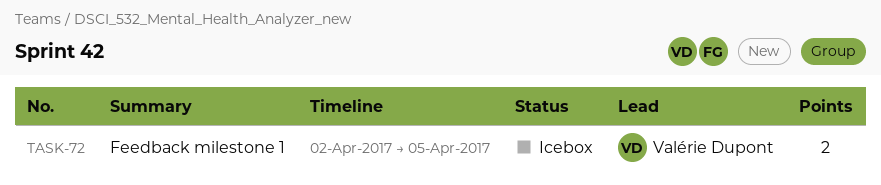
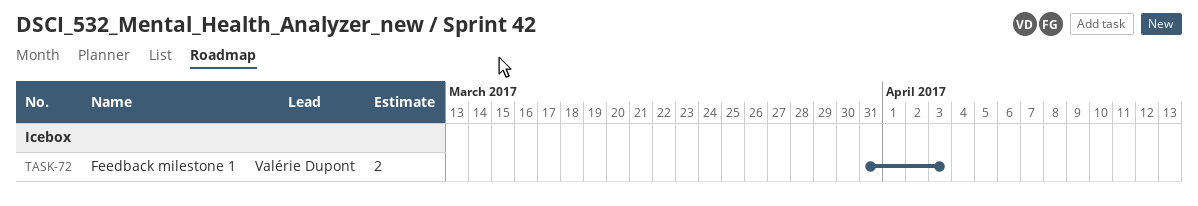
TASK-72, start: Apr 2 -> Mar 31
TASK-72, due: Apr 5 -> Apr 3

